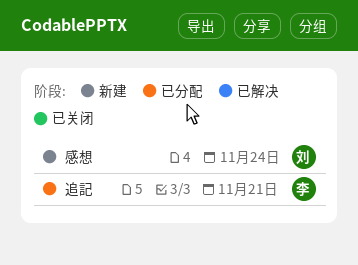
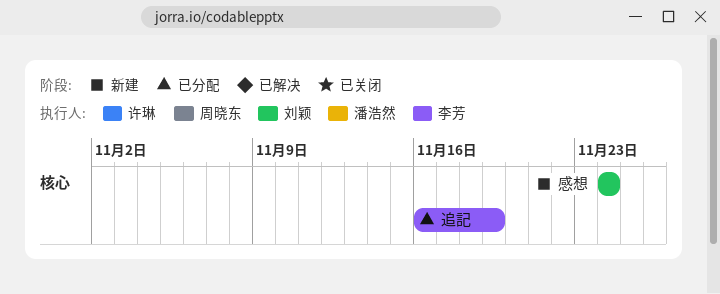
追記, due: Nov 21 -> Nov 19

